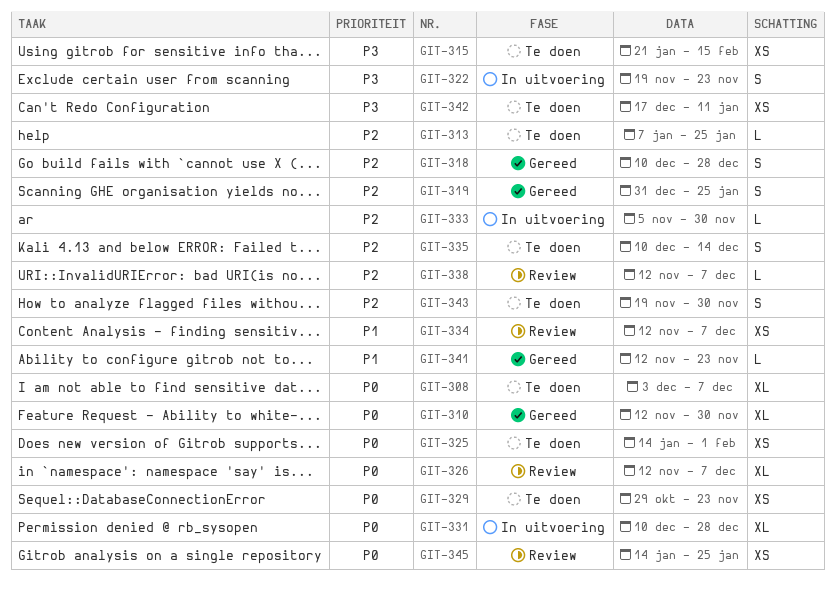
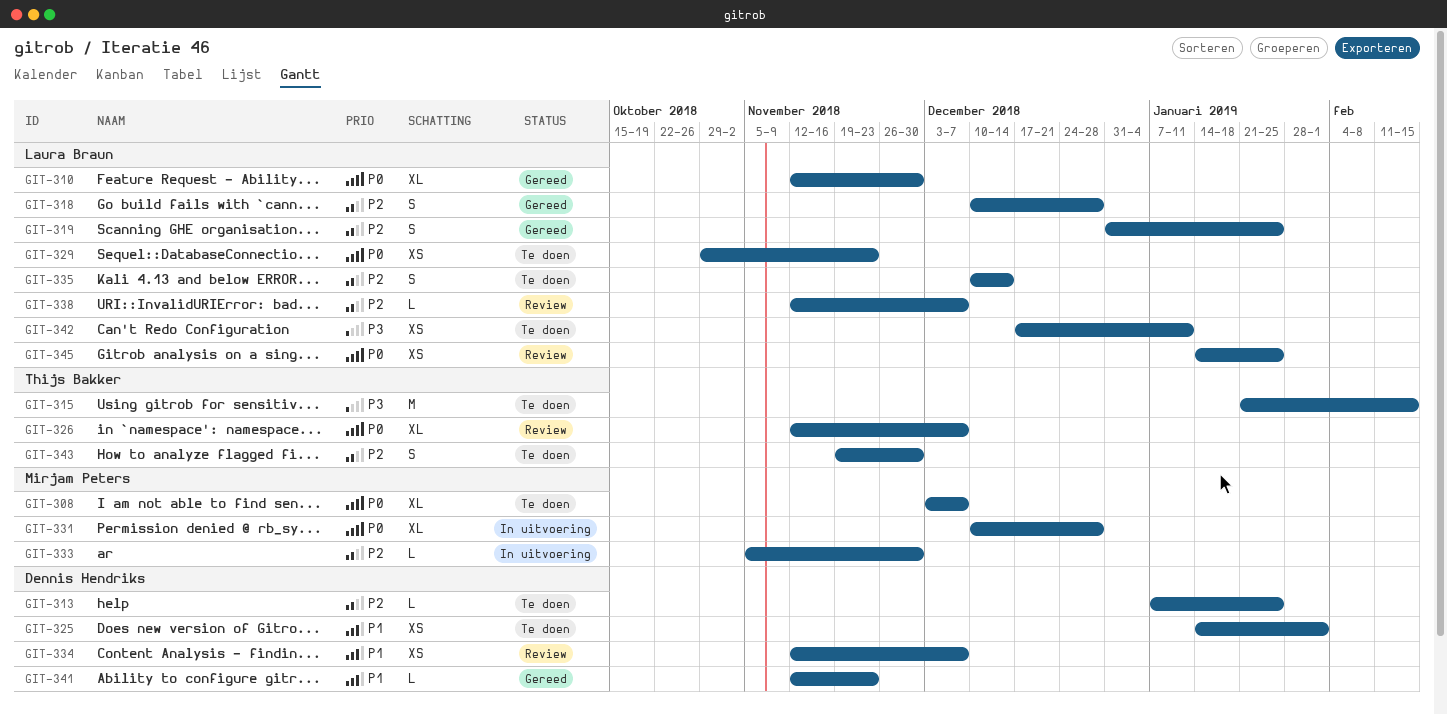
GIT-315, estimate: XS -> M
GIT-322: present -> none
GIT-325, priority: P0 -> P1

